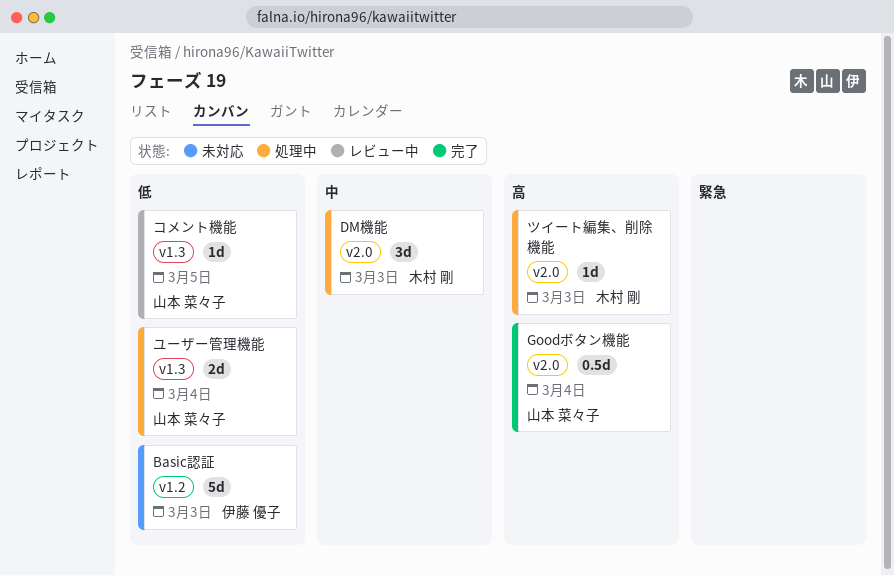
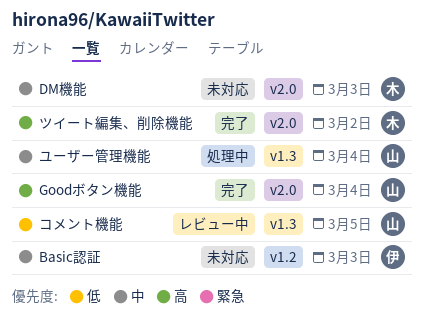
Basic認証, priority: 低 -> 中
DM機能, status: 処理中 -> 未対応
ツイート編集、削除機能, status: 処理中 -> 完了
ツイート編集、削除機能, due: Mar 3 -> Mar 2
ユーザー管理機能, priority: 低 -> 中

